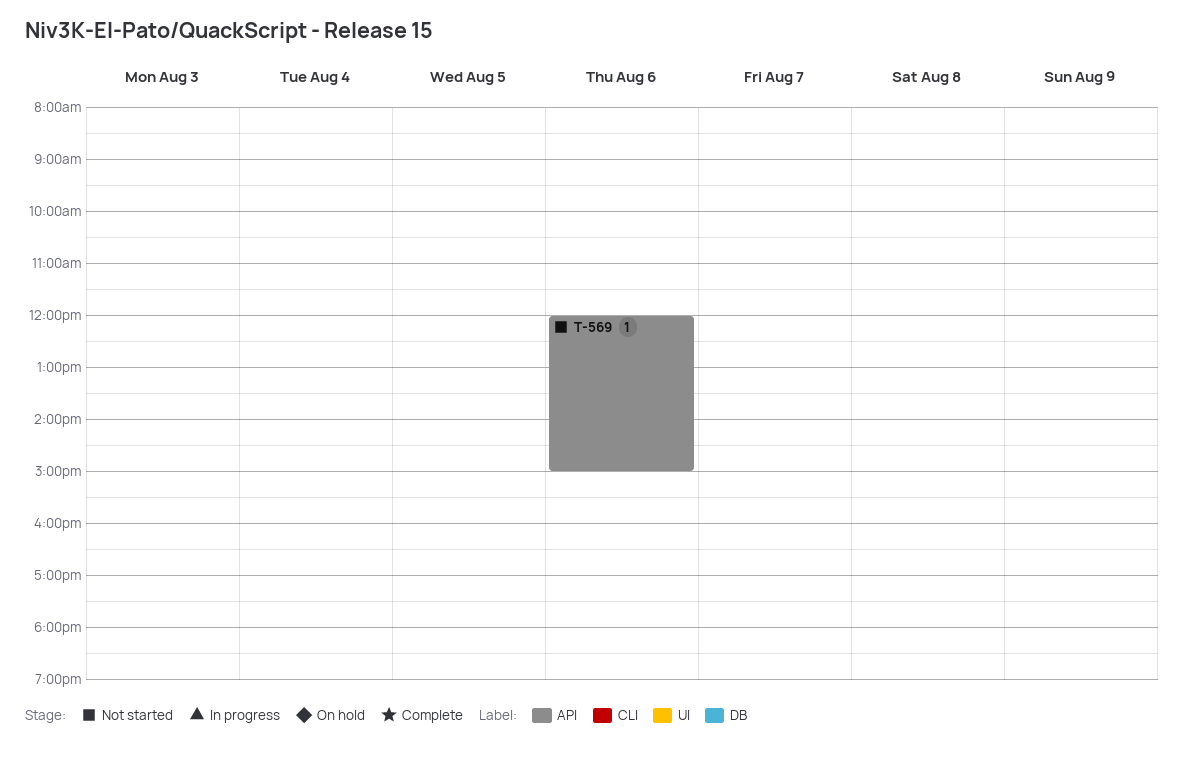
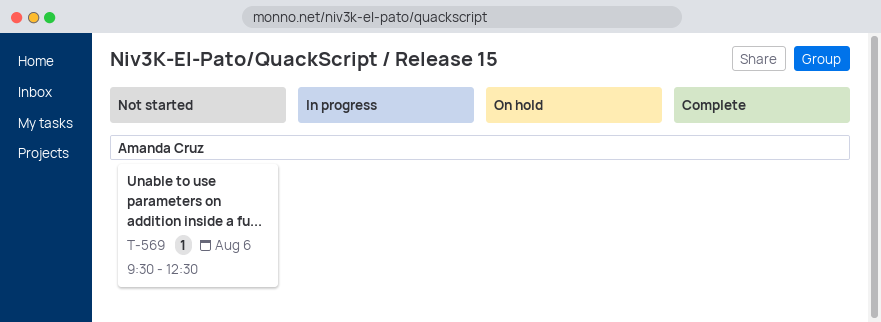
T-569, begins: 12:00 -> 09:30
T-569, ends: 15:00 -> 12:30

